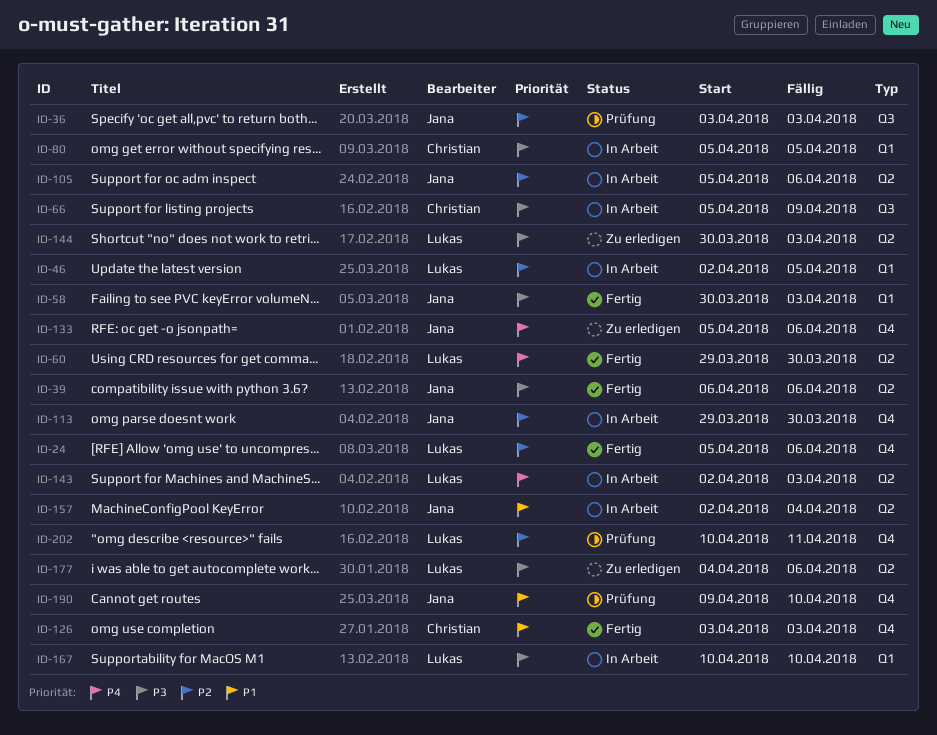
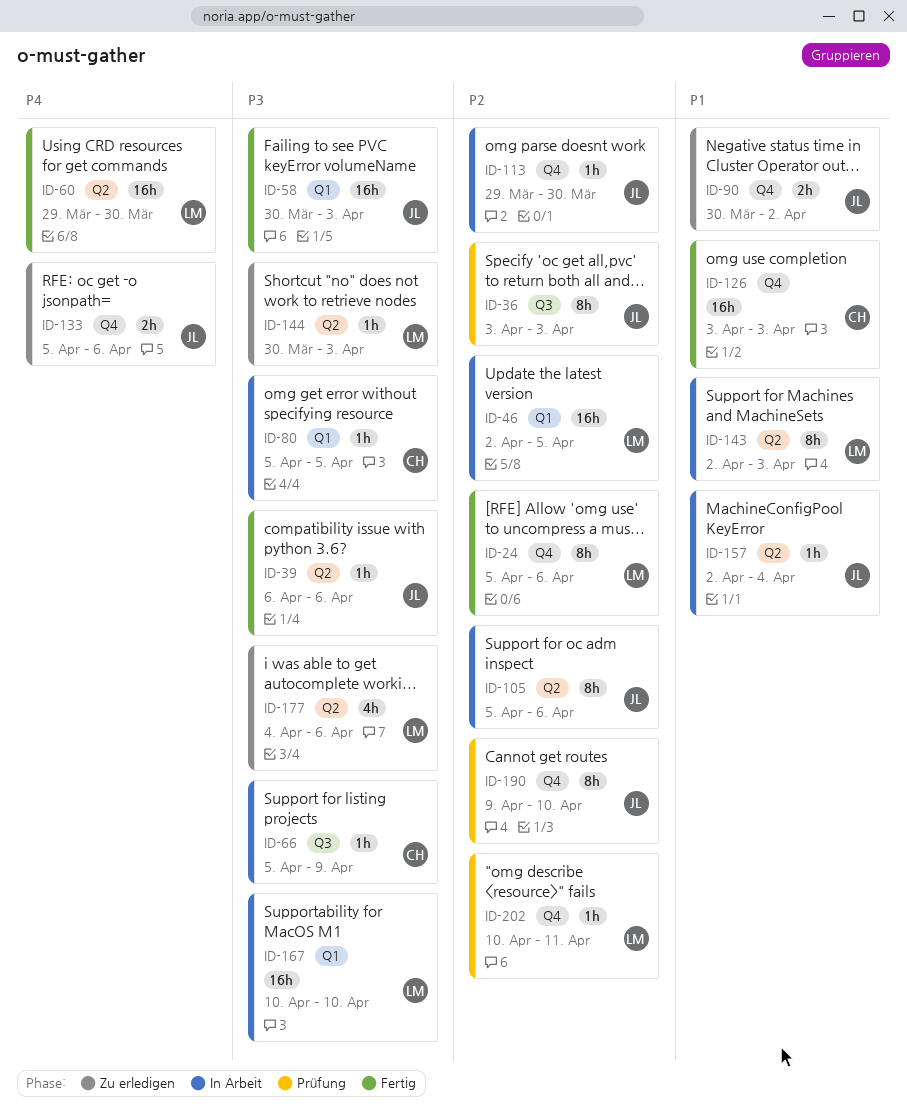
ID-90: none -> present
ID-143, priority: P4 -> P1
ID-190, priority: P1 -> P2

